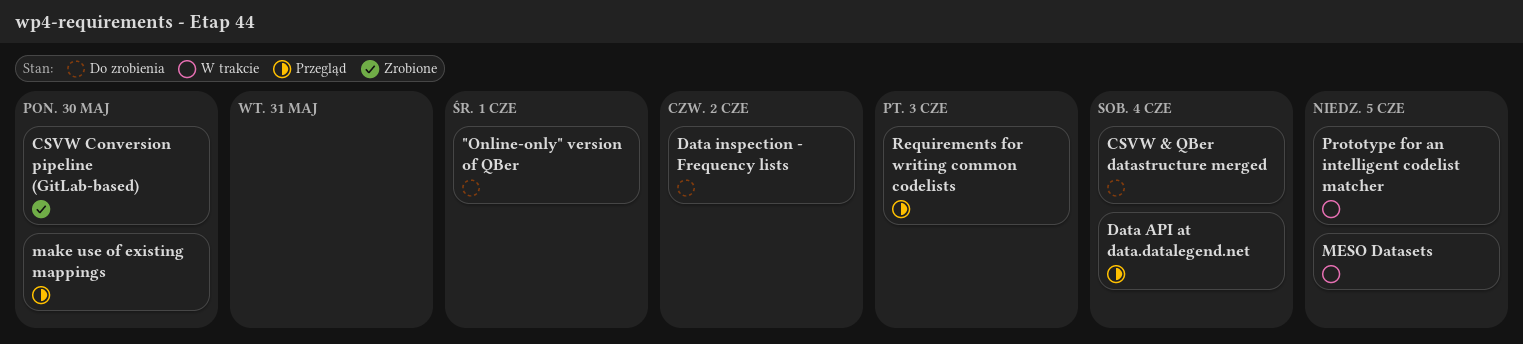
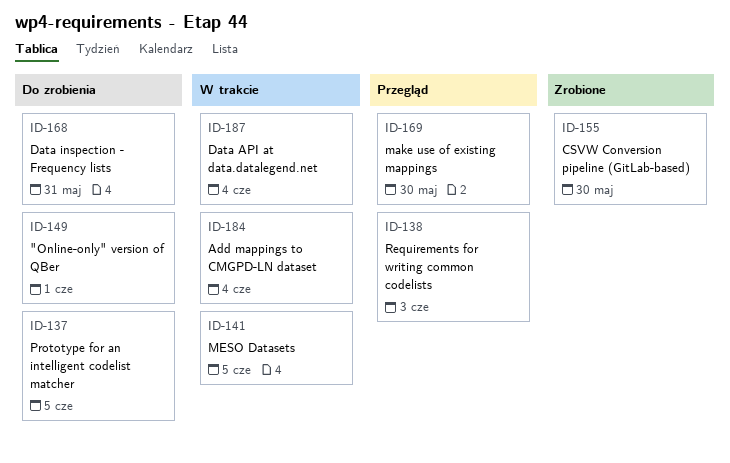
Add mappings to CMGPD-LN dataset: none -> present
CSVW & QBer datastructure merged: present -> none
Data API at data.datalegend.net, status: Przegląd -> W trakcie
Data inspection - Frequency lists, due: Jun 2 -> May 31
Prototype for an intelligent codelist matcher, status: W trakcie -> Do zrobienia

